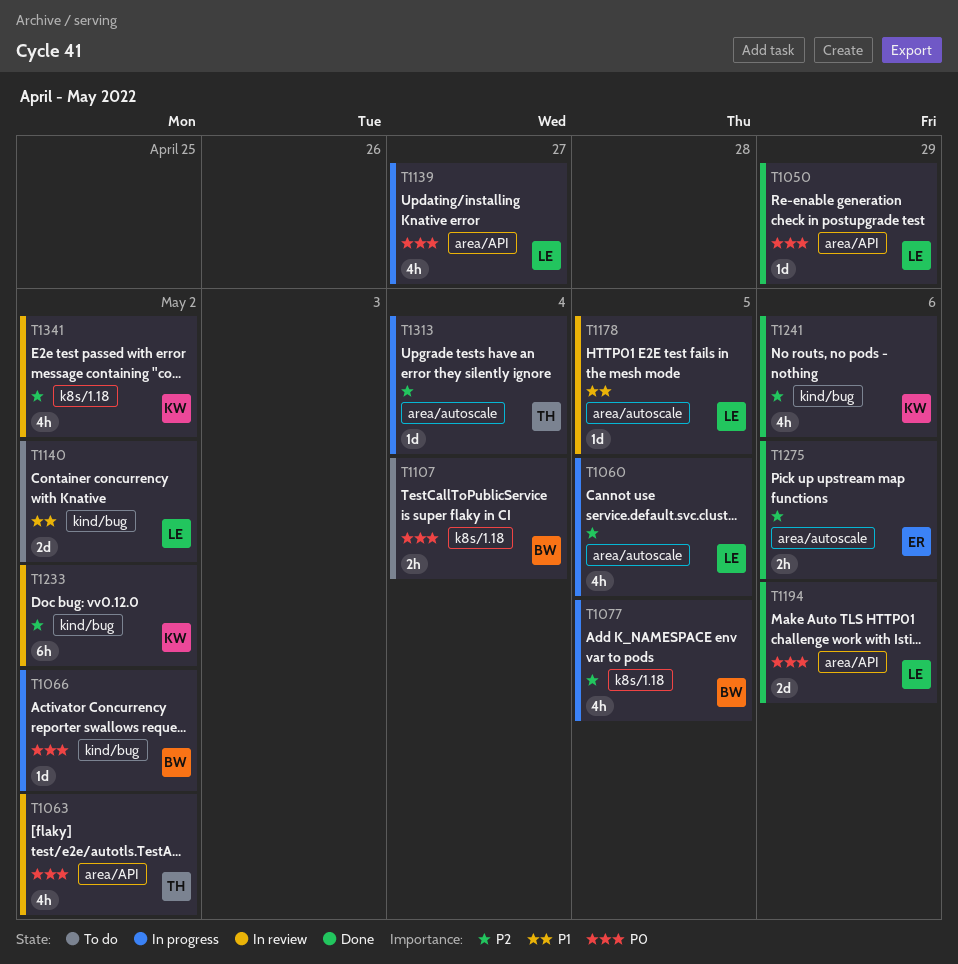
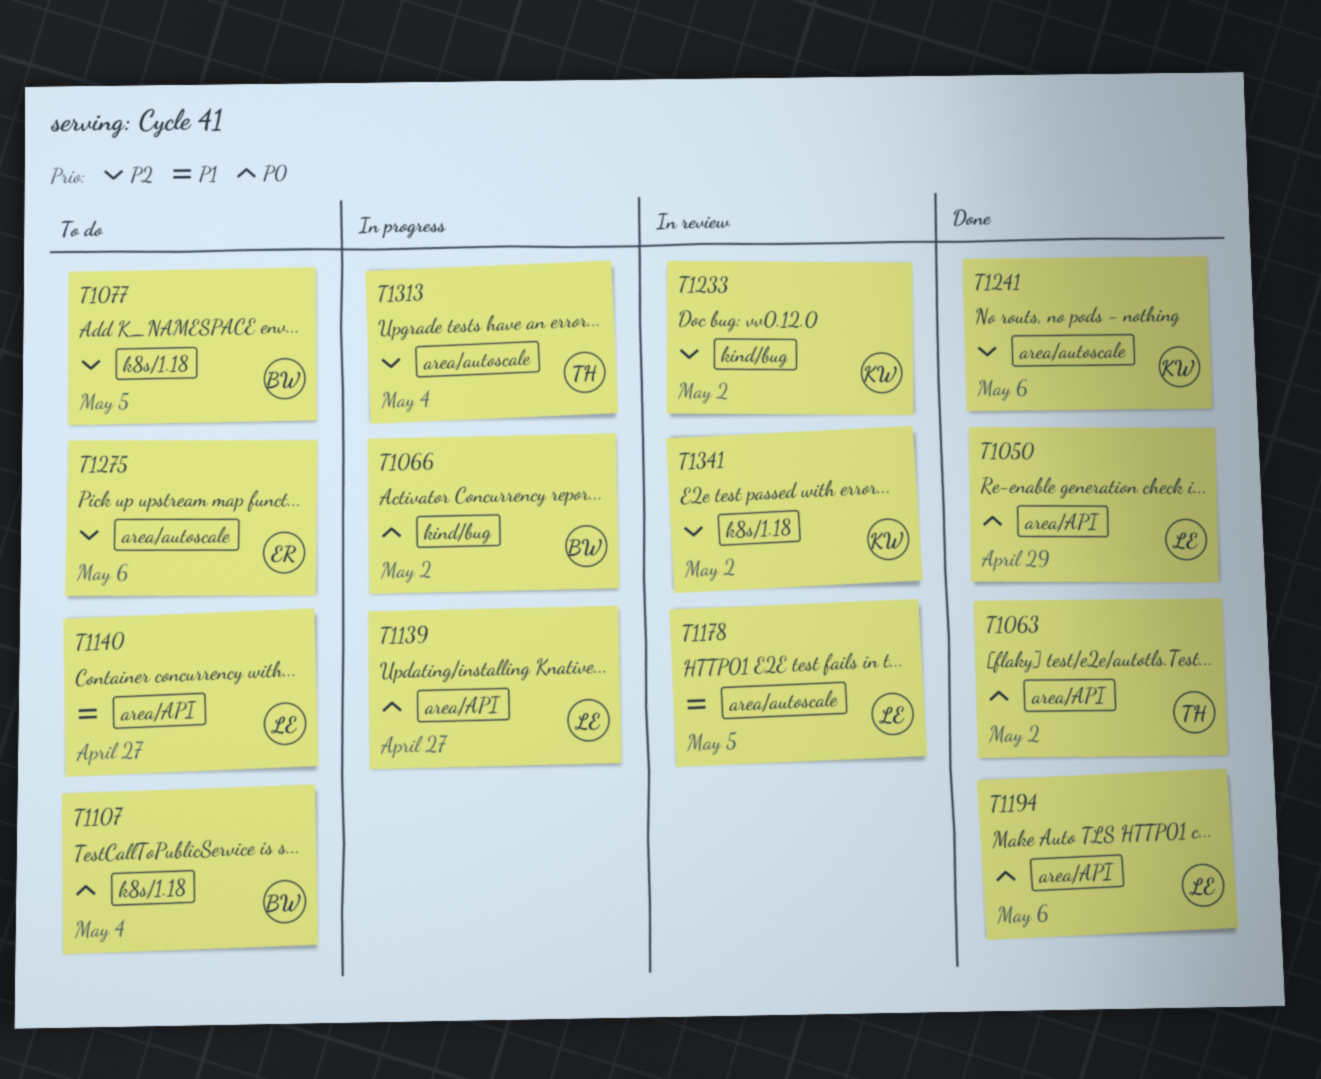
T1060: present -> none
T1063, status: In review -> Done
T1077, status: In progress -> To do
T1140, label: kind/bug -> area/API
T1140, due: May 2 -> Apr 27
T1241, label: kind/bug -> area/autoscale
T1275, status: Done -> To do

